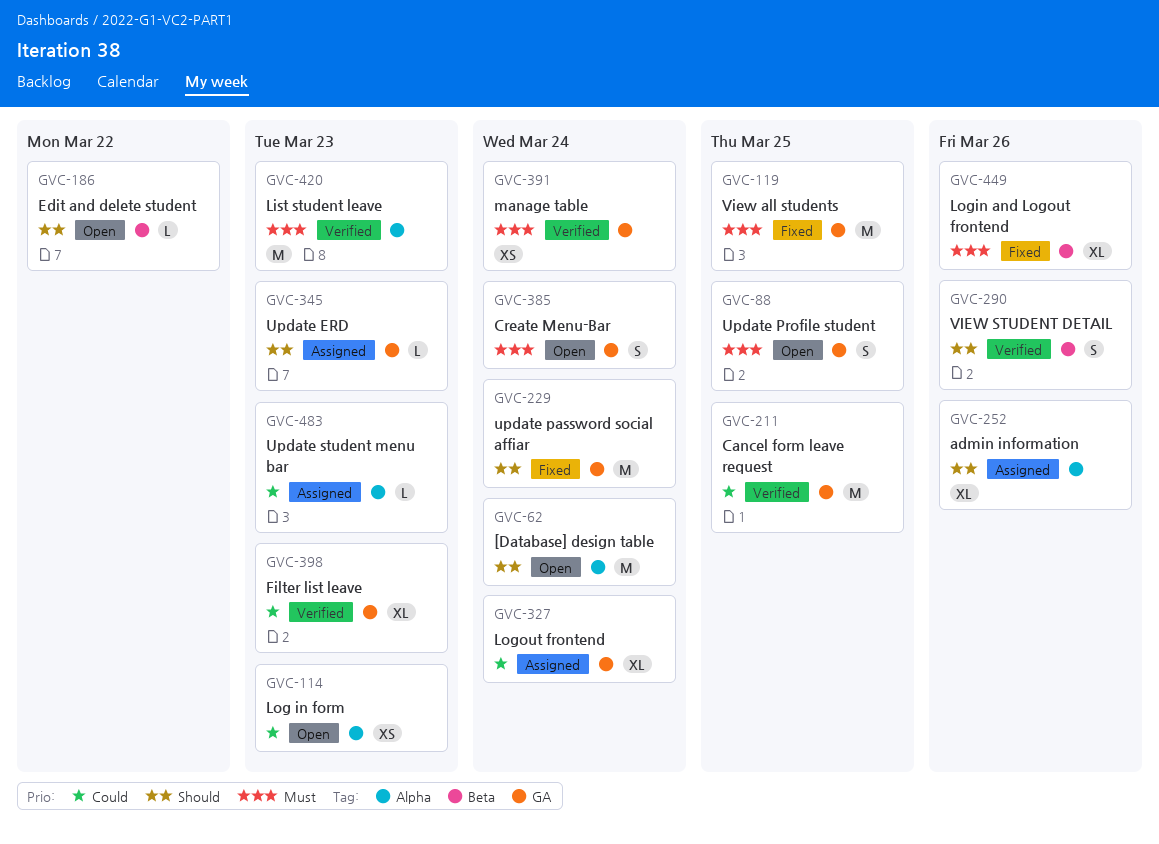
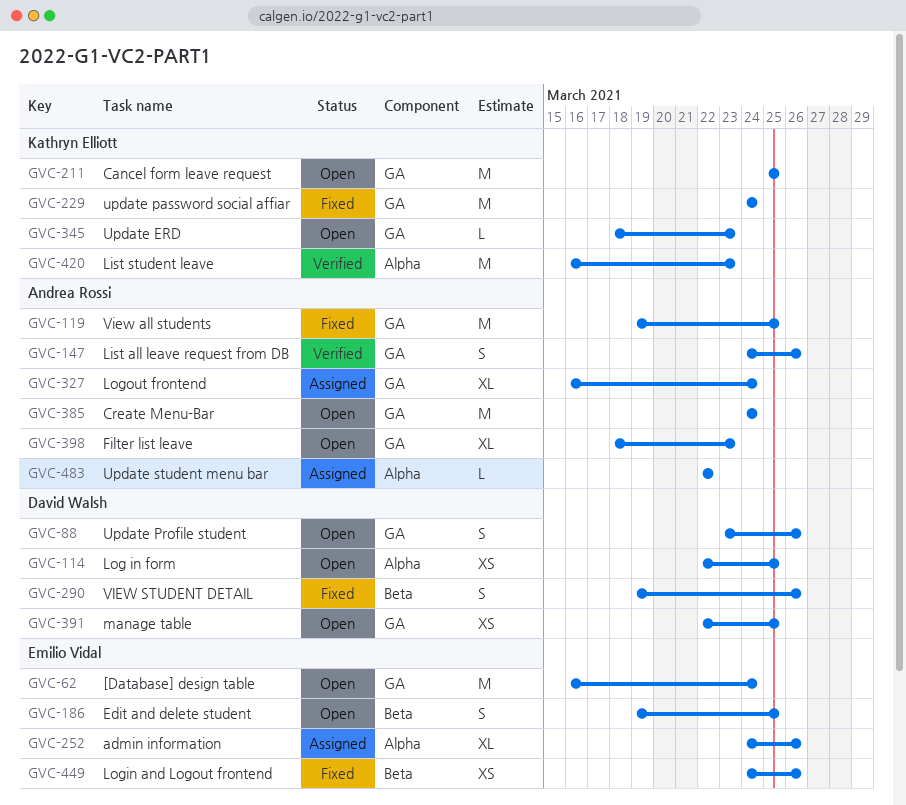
GVC-62, label: Alpha -> GA
GVC-88, due: Mar 25 -> Mar 26
GVC-114, due: Mar 23 -> Mar 25
GVC-147: none -> present
GVC-186, estimate: L -> S
GVC-186, due: Mar 22 -> Mar 25
GVC-211, status: Verified -> Open
GVC-290, status: Verified -> Fixed
GVC-345, status: Assigned -> Open
GVC-385, estimate: S -> M
GVC-391, status: Verified -> Open
GVC-391, due: Mar 24 -> Mar 25
GVC-398, status: Verified -> Open
GVC-449, estimate: XL -> XS
GVC-483, due: Mar 23 -> Mar 22

